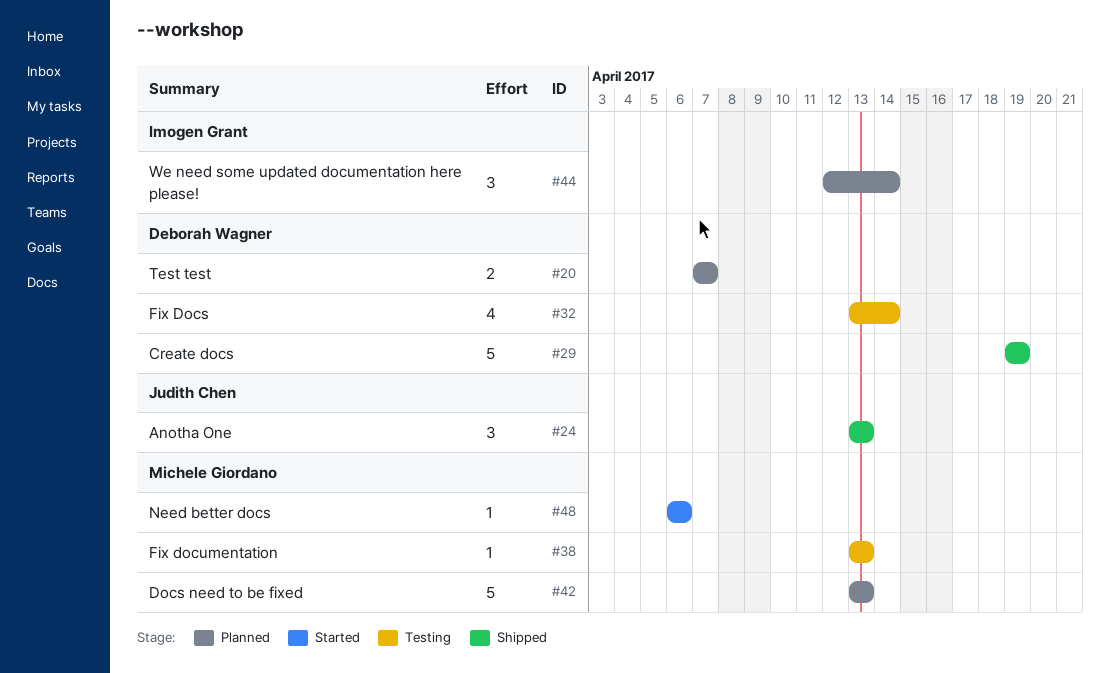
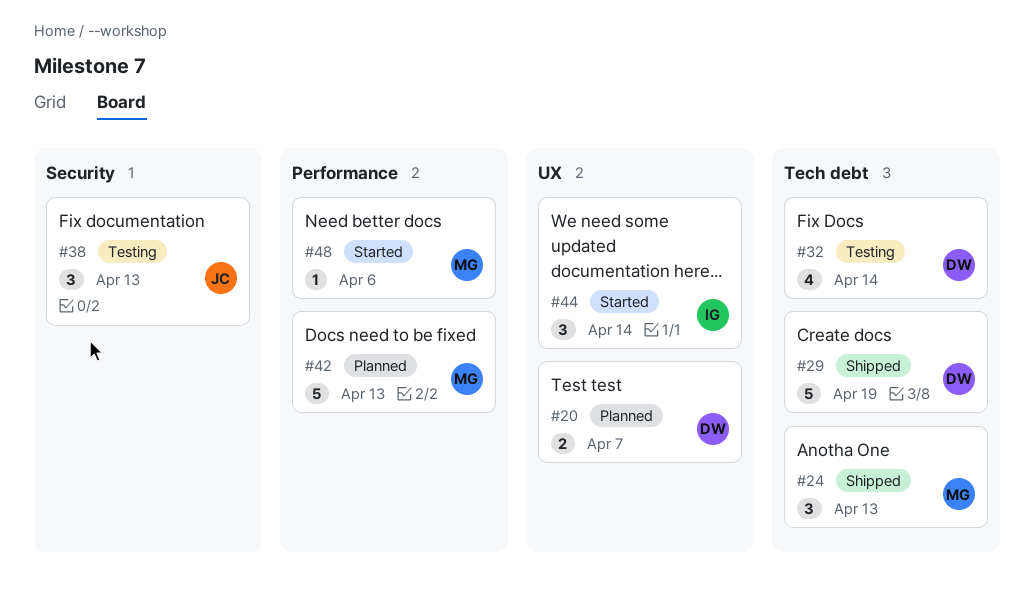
#24, owner: Judith Chen -> Michele Giordano
#38, owner: Michele Giordano -> Judith Chen
#38, estimate: 1 -> 3
#44, status: Planned -> Started

